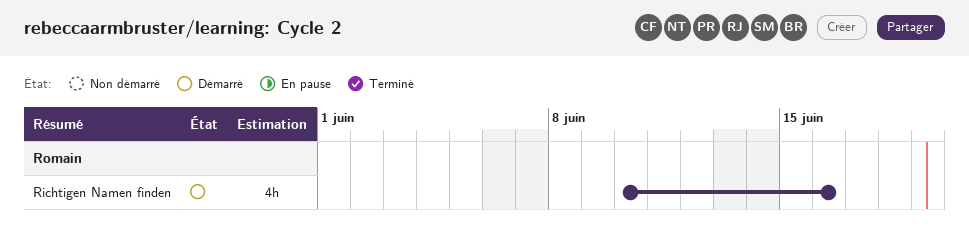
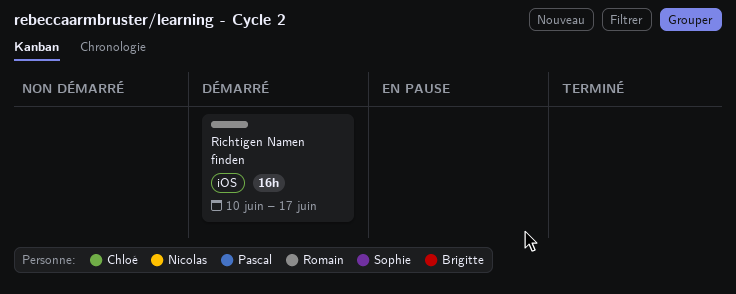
Richtigen Namen finden, estimate: 4h -> 16h
Richtigen Namen finden, due: Jun 16 -> Jun 17

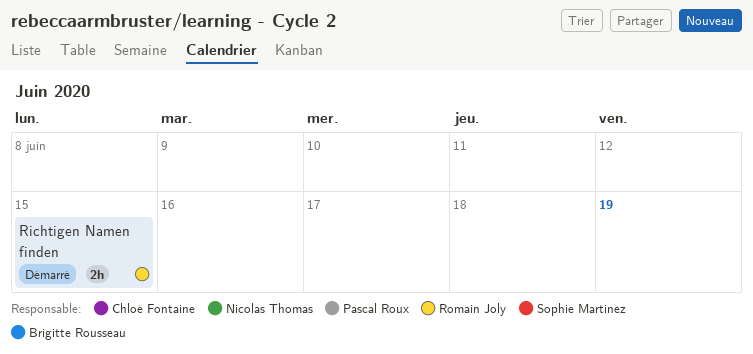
Richtigen Namen finden, estimate: 16h -> 2h
Richtigen Namen finden, due: Jun 17 -> Jun 15

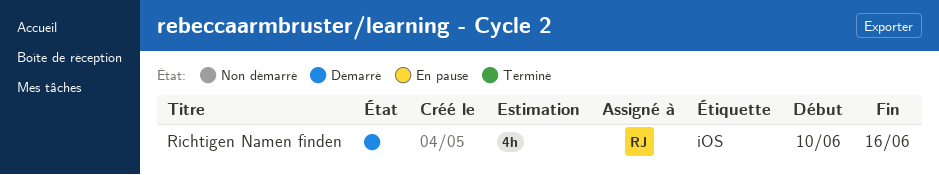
Richtigen Namen finden, estimate: 2h -> 4h
Richtigen Namen finden, due: Jun 15 -> Jun 16

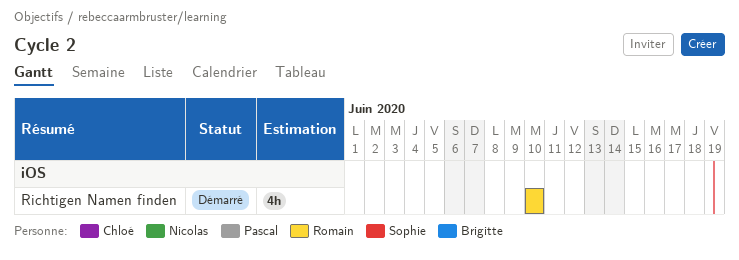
Richtigen Namen finden, due: Jun 16 -> Jun 10

